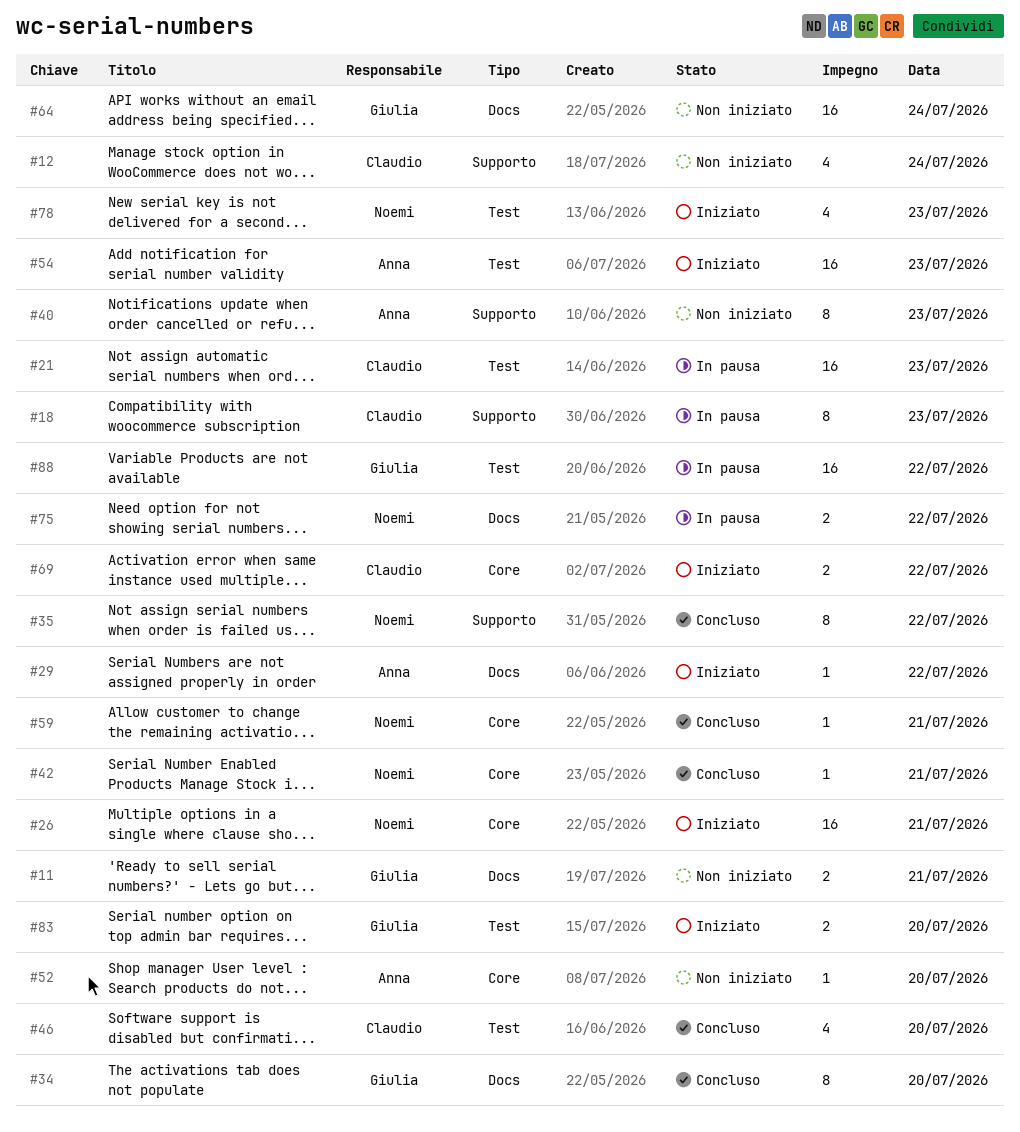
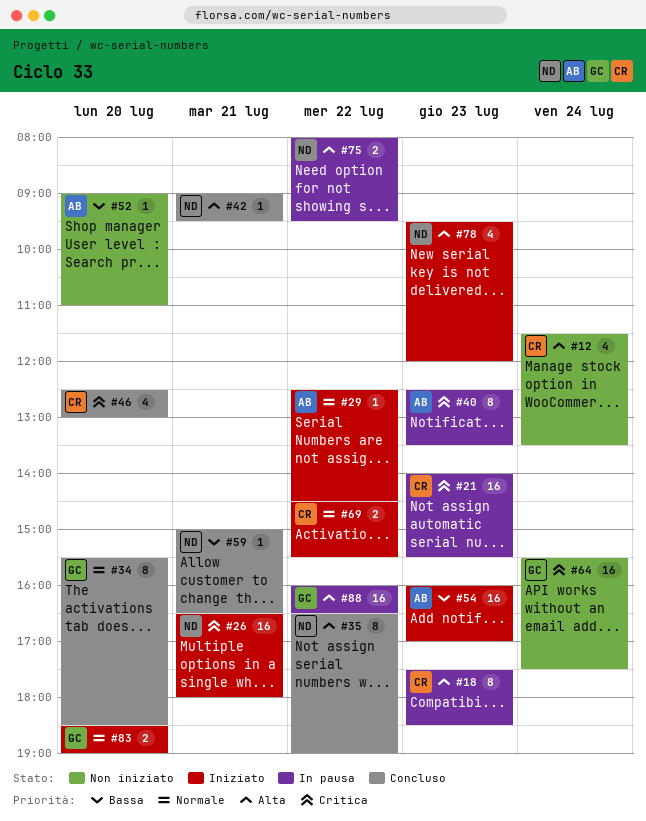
#11: present -> none
#40, status: Non iniziato -> In pausa

